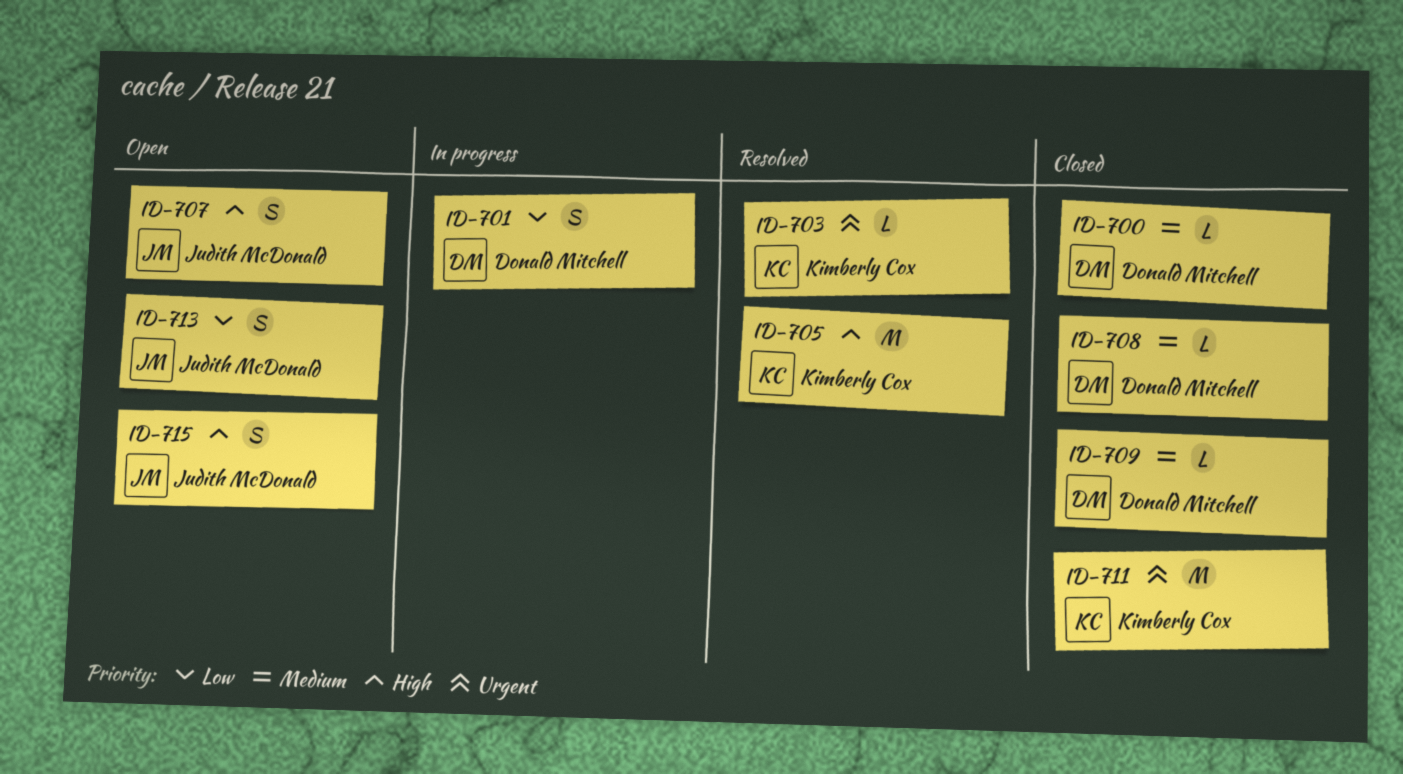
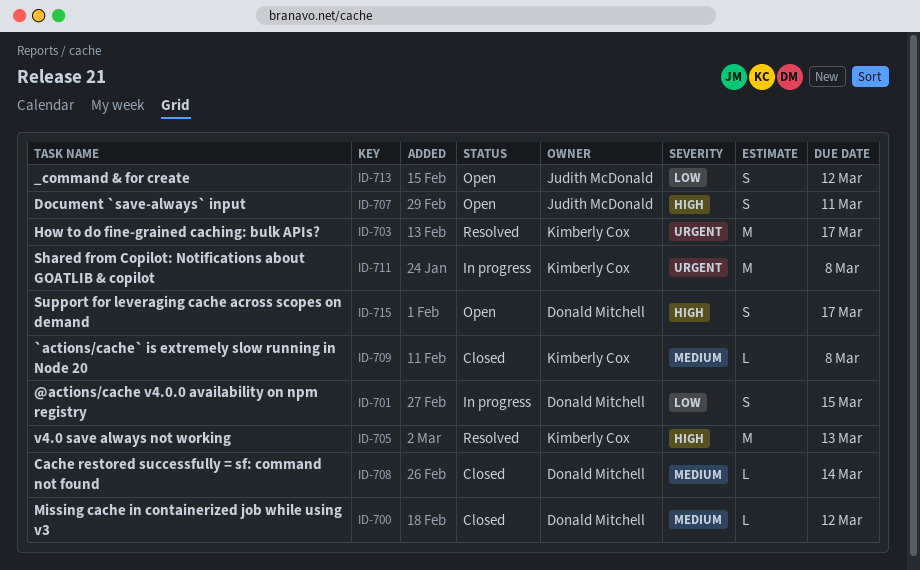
ID-703, estimate: L -> M
ID-709, owner: Donald Mitchell -> Kimberly Cox
ID-711, status: Closed -> In progress
ID-715, owner: Judith McDonald -> Donald Mitchell

